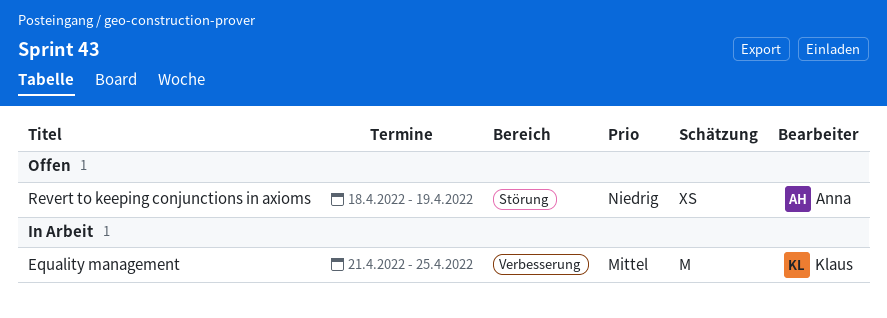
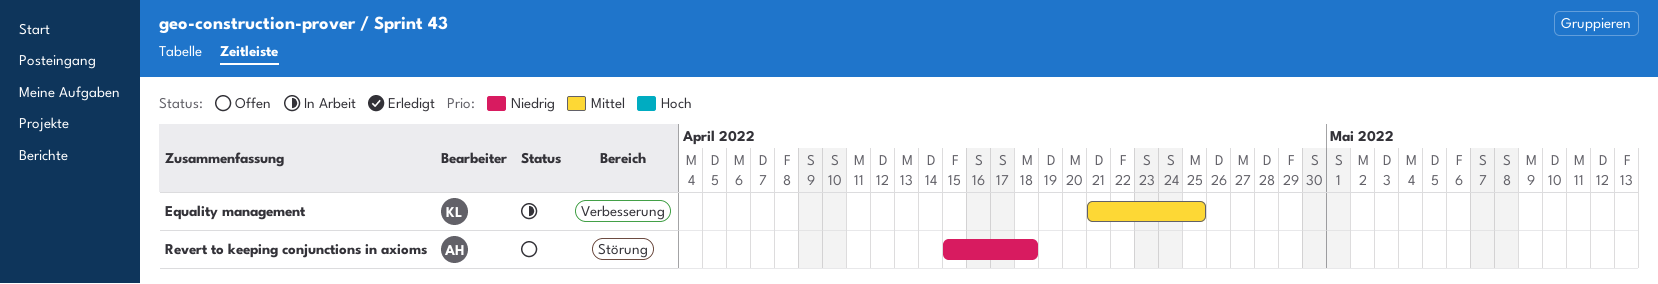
Revert to keeping conjunctions in axioms, start: Apr 18 -> Apr 15
Revert to keeping conjunctions in axioms, due: Apr 19 -> Apr 18

